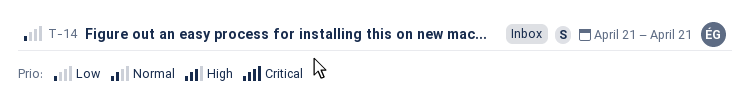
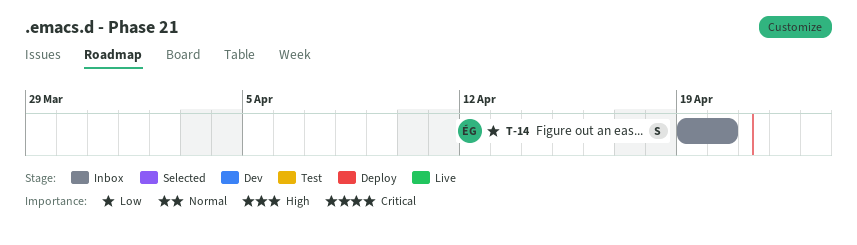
T-14, start: Apr 21 -> Apr 19
T-14, due: Apr 21 -> Apr 20

